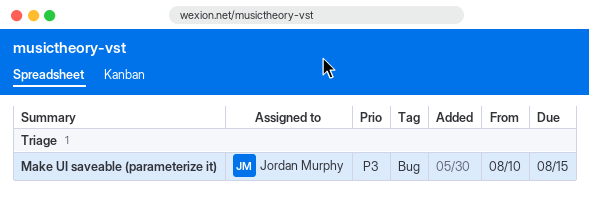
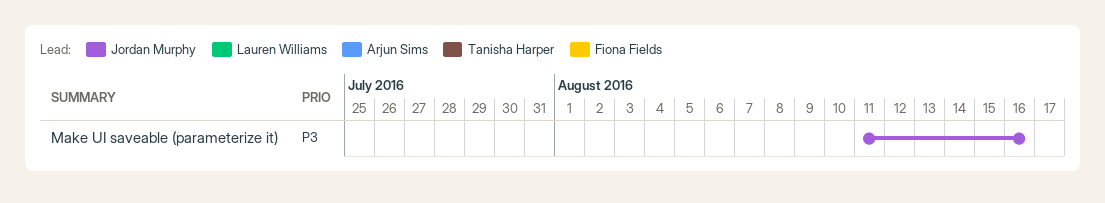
Make UI saveable (parameterize it), start: Aug 10 -> Aug 11
Make UI saveable (parameterize it), due: Aug 15 -> Aug 16

